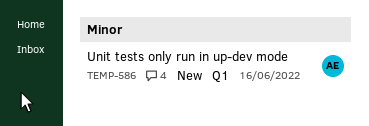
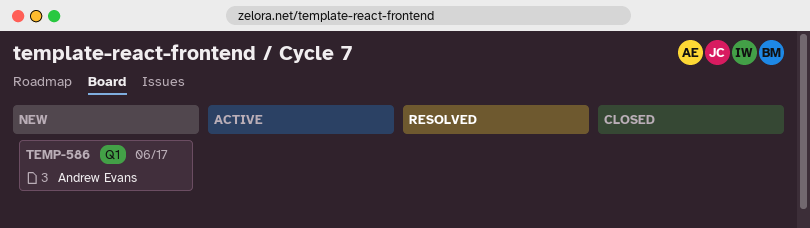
TEMP-586, due: Jun 16 -> Jun 17

